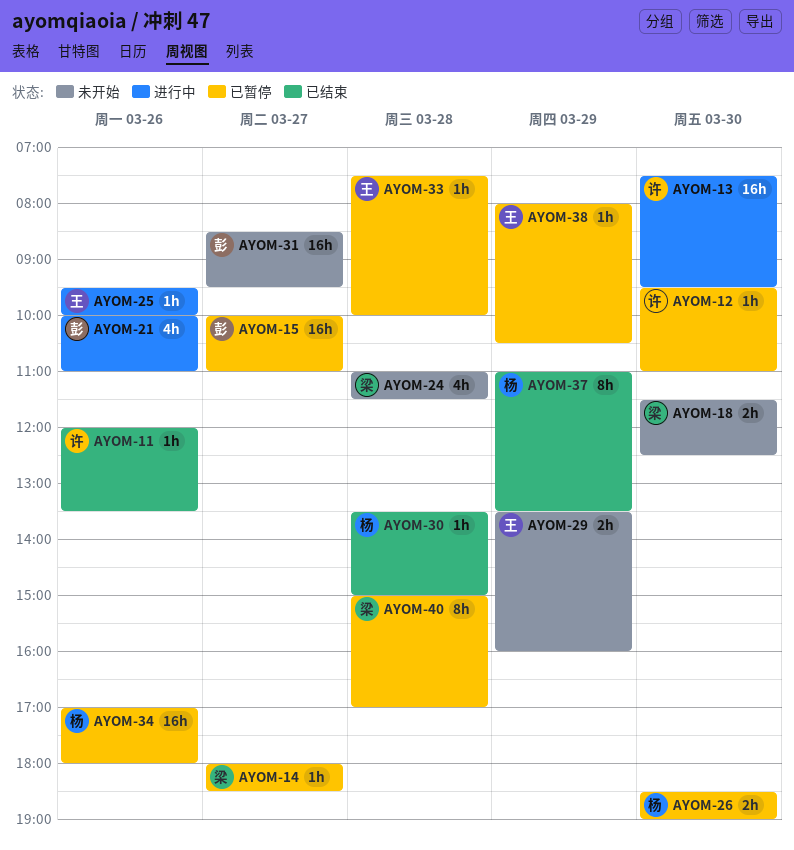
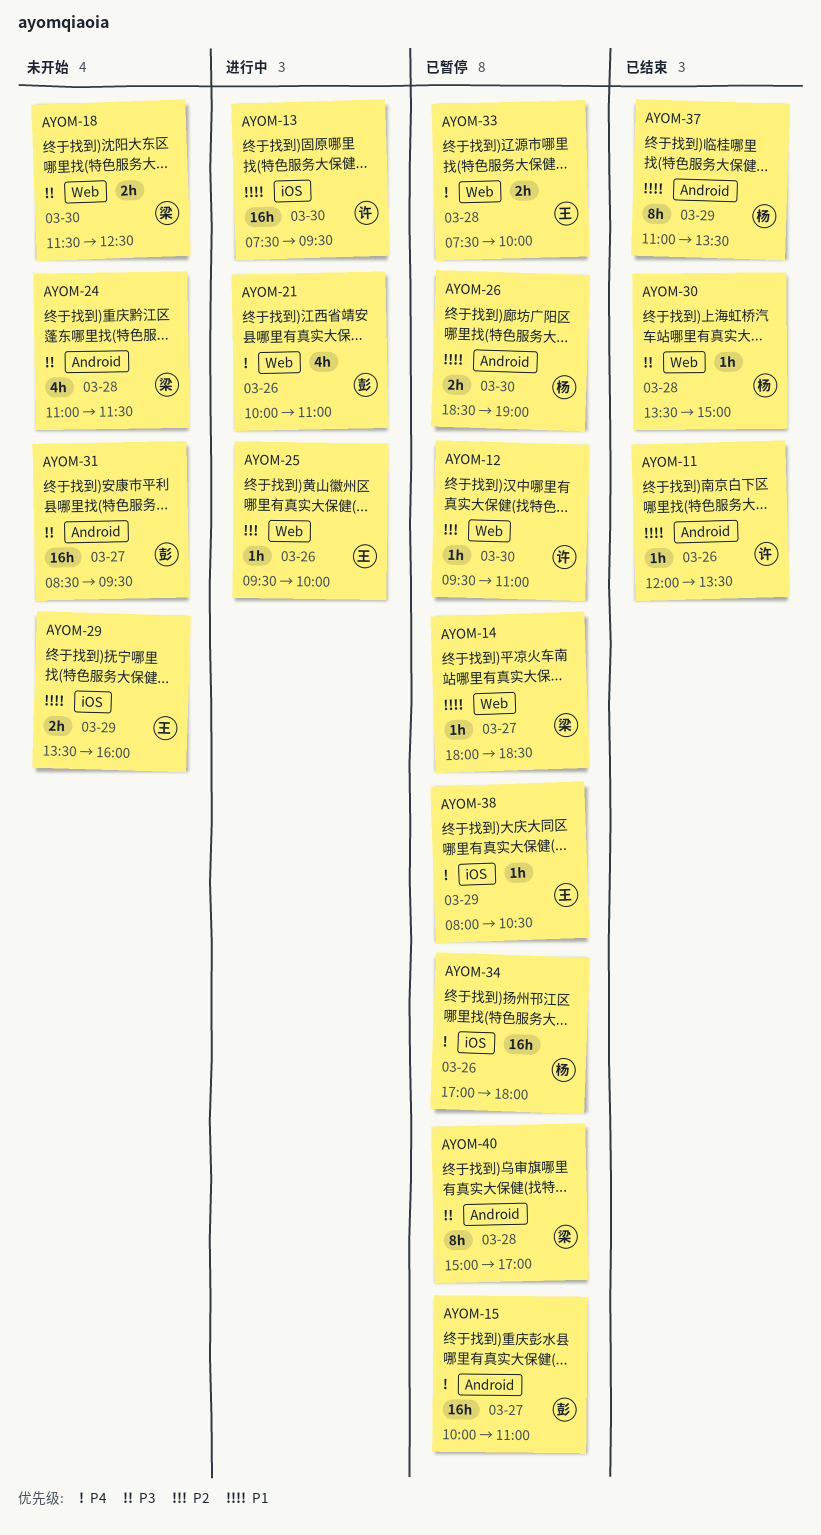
AYOM-33, estimate: 1h -> 2h

